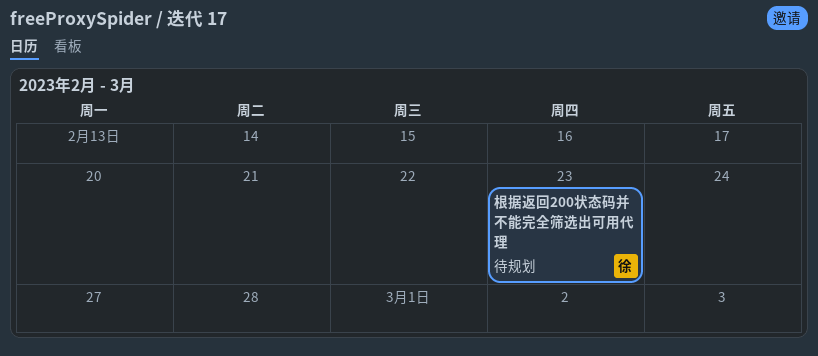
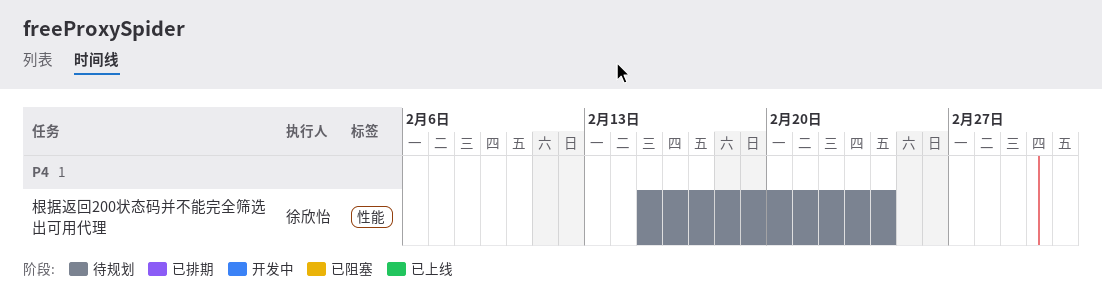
根据返回200状态码并不能完全筛选出可用代理, due: Feb 23 -> Feb 24

